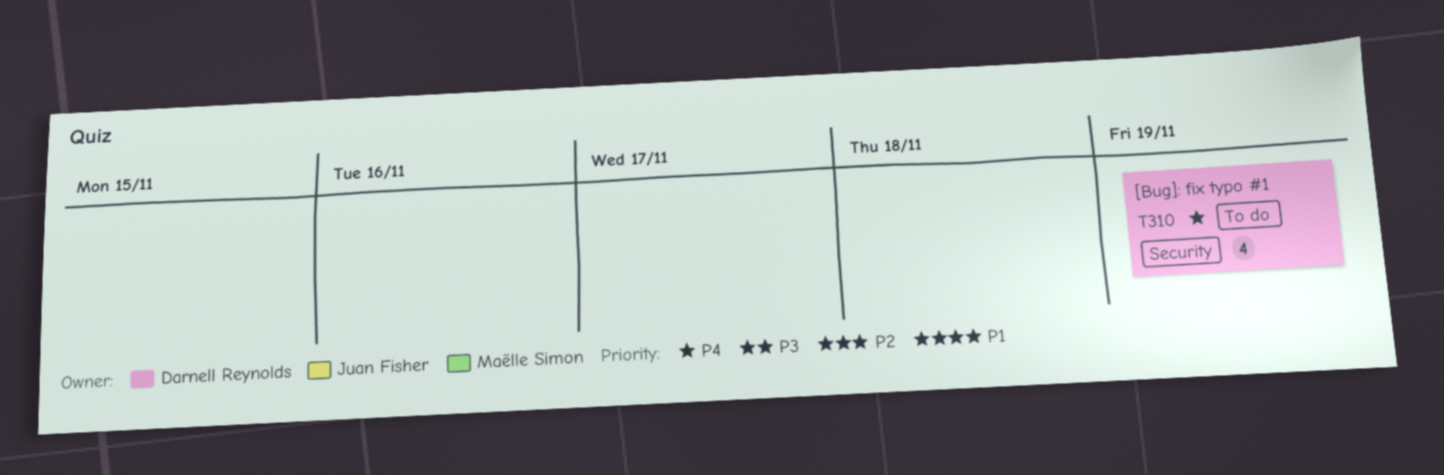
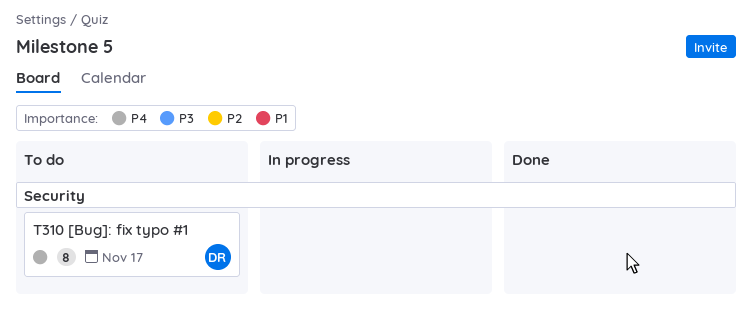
T310, estimate: 4 -> 8
T310, due: Nov 19 -> Nov 17

